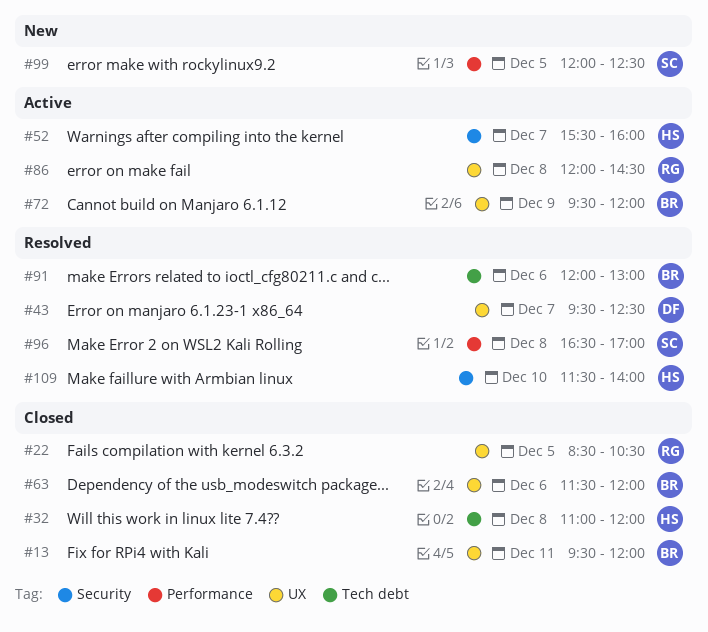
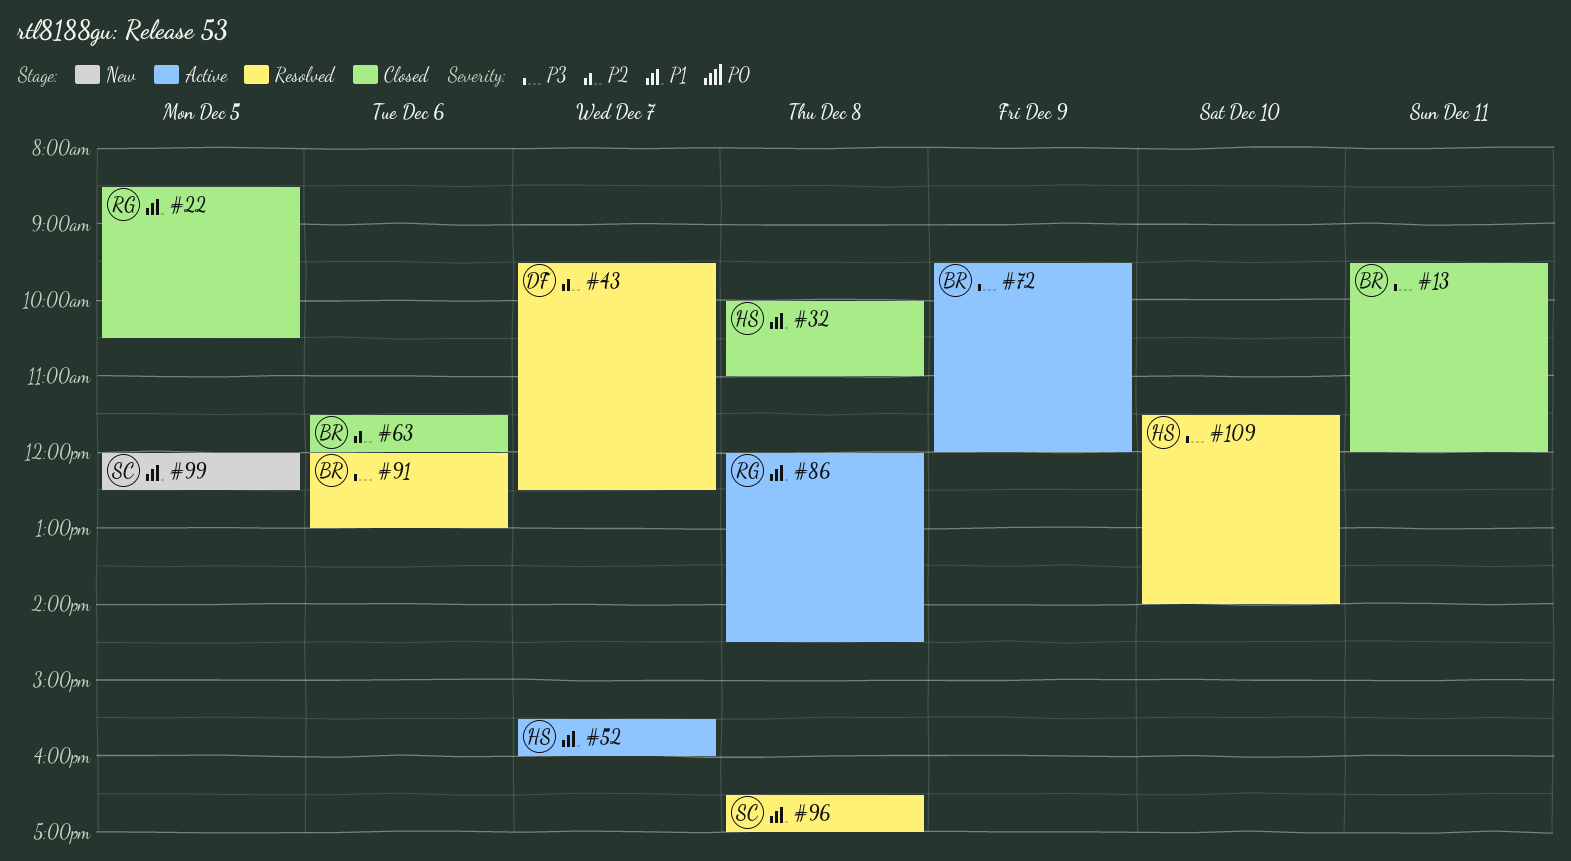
#32, begins: 11:00 -> 10:00
#32, ends: 12:00 -> 11:00

